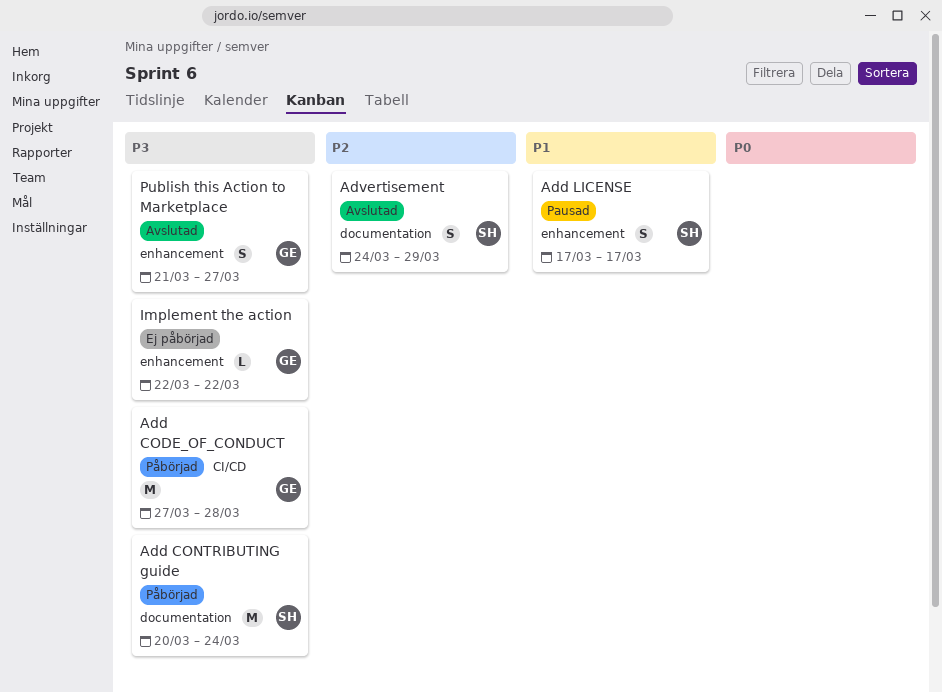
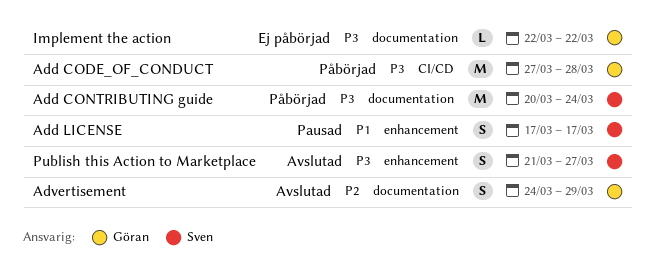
Advertisement, owner: Sven -> Göran
Implement the action, label: enhancement -> documentation
Publish this Action to Marketplace, owner: Göran -> Sven

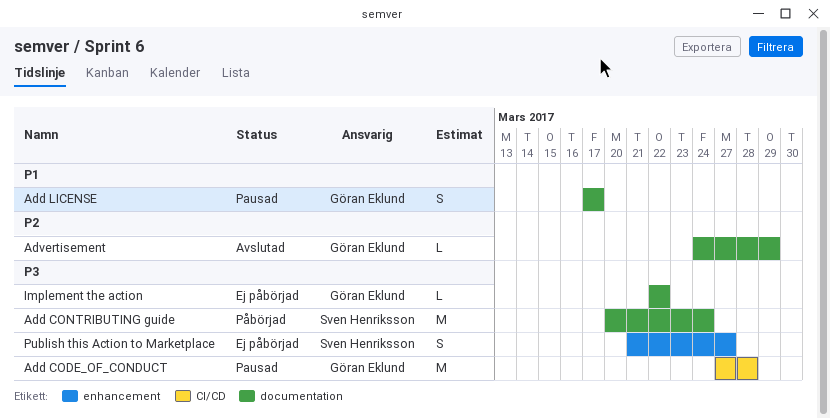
Add CODE_OF_CONDUCT, status: Påbörjad -> Pausad
Add LICENSE, owner: Sven Henriksson -> Göran Eklund
Add LICENSE, label: enhancement -> documentation
Advertisement, estimate: S -> L
Publish this Action to Marketplace, status: Avslutad -> Ej påbörjad

